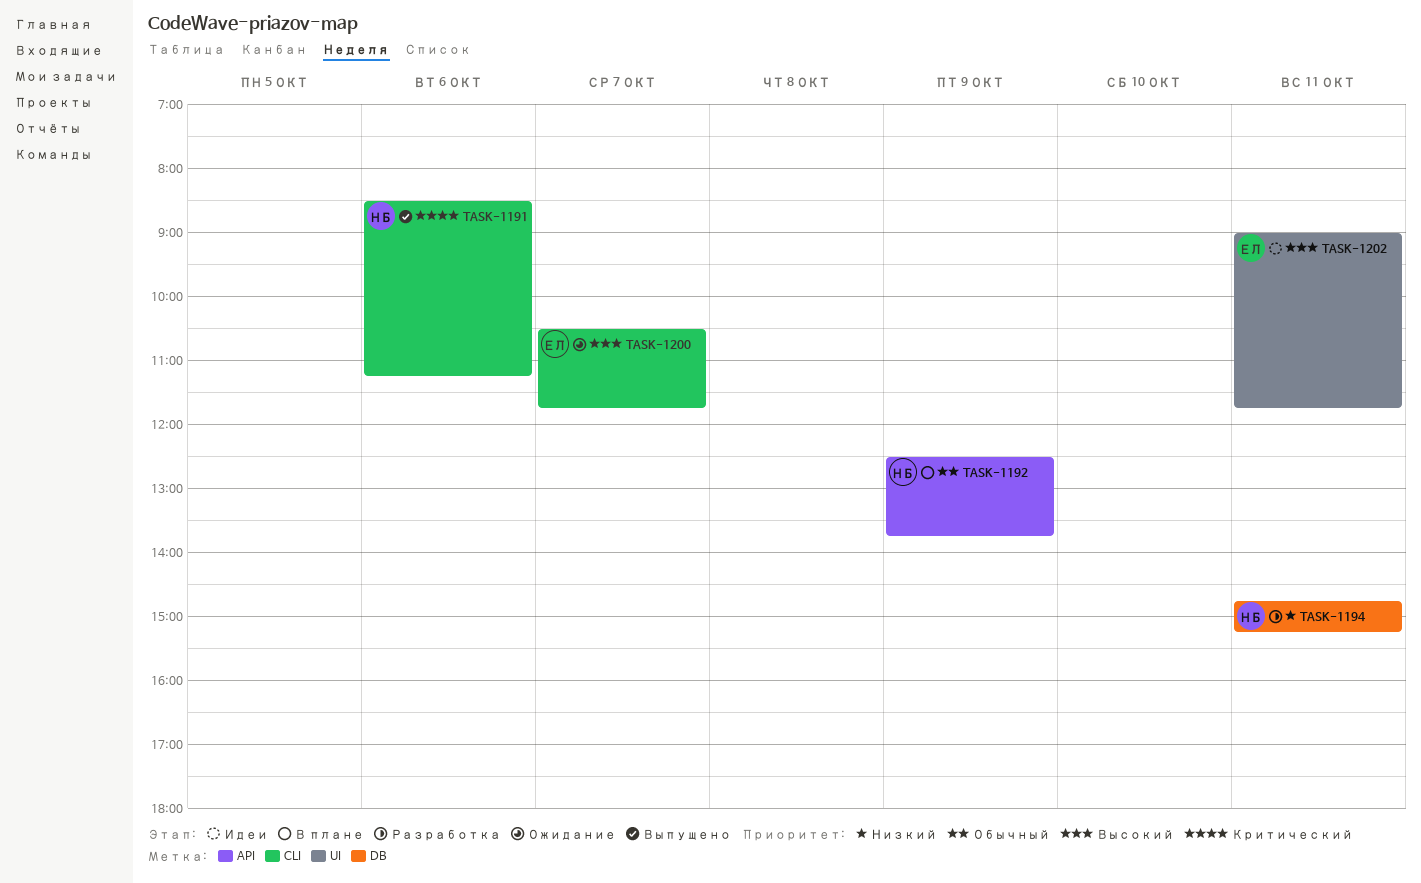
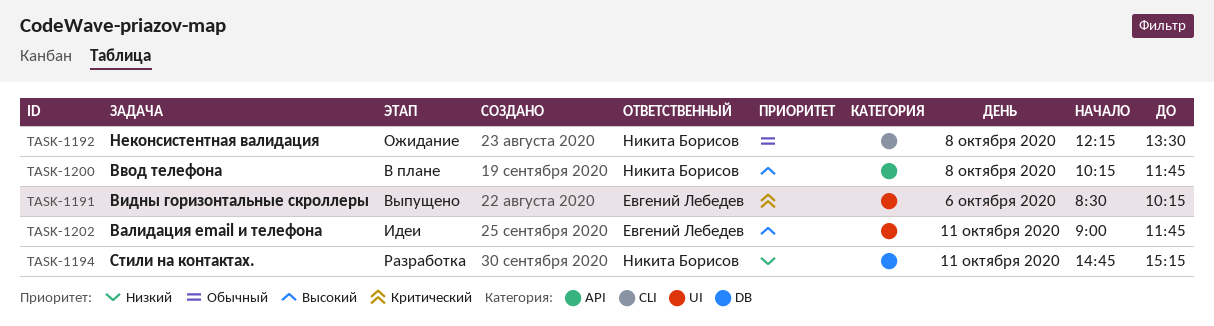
TASK-1191, owner: Никита Борисов -> Евгений Лебедев
TASK-1191, label: CLI -> UI
TASK-1191, ends: 11:15 -> 10:15
TASK-1192, status: В плане -> Ожидание
TASK-1192, label: API -> CLI
TASK-1192, day: Oct 9 -> Oct 8
TASK-1192, begins: 12:30 -> 12:15
TASK-1192, ends: 13:45 -> 13:30
TASK-1200, status: Ожидание -> В плане
TASK-1200, owner: Евгений Лебедев -> Никита Борисов
TASK-1200, label: CLI -> API
TASK-1200, day: Oct 7 -> Oct 8
TASK-1200, begins: 10:30 -> 10:15

